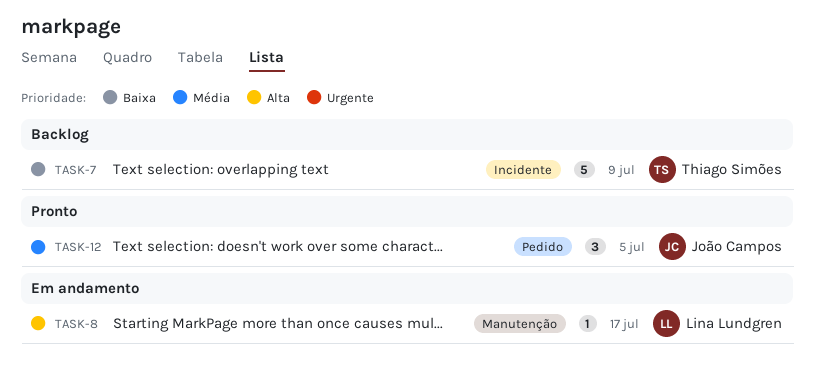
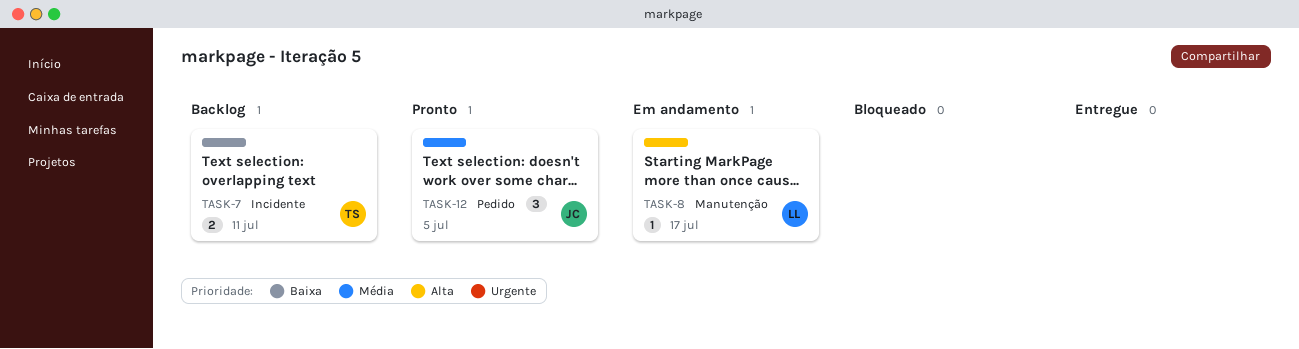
TASK-7, estimate: 5 -> 2
TASK-7, due: Jul 9 -> Jul 11

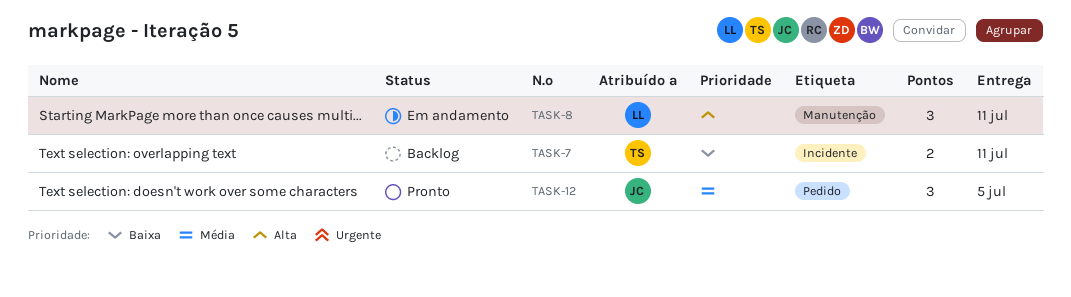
TASK-8, estimate: 1 -> 3
TASK-8, due: Jul 17 -> Jul 11

